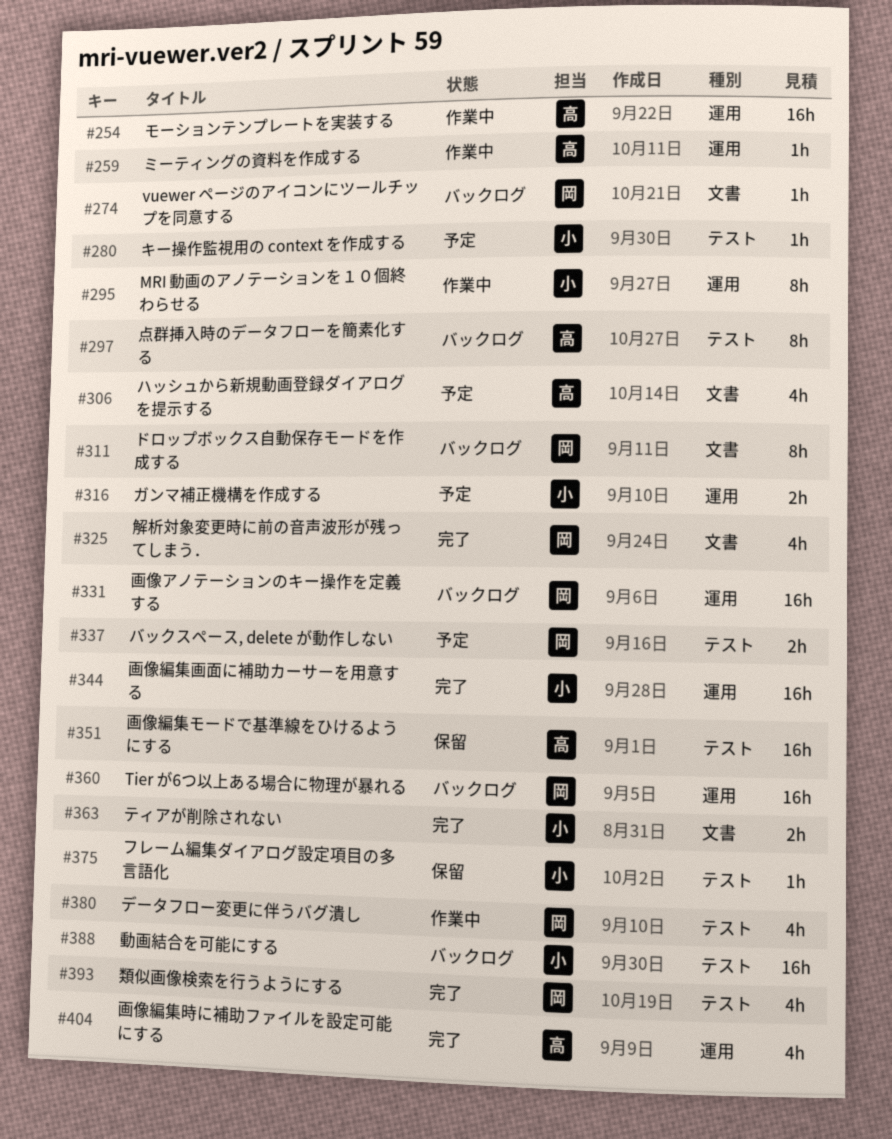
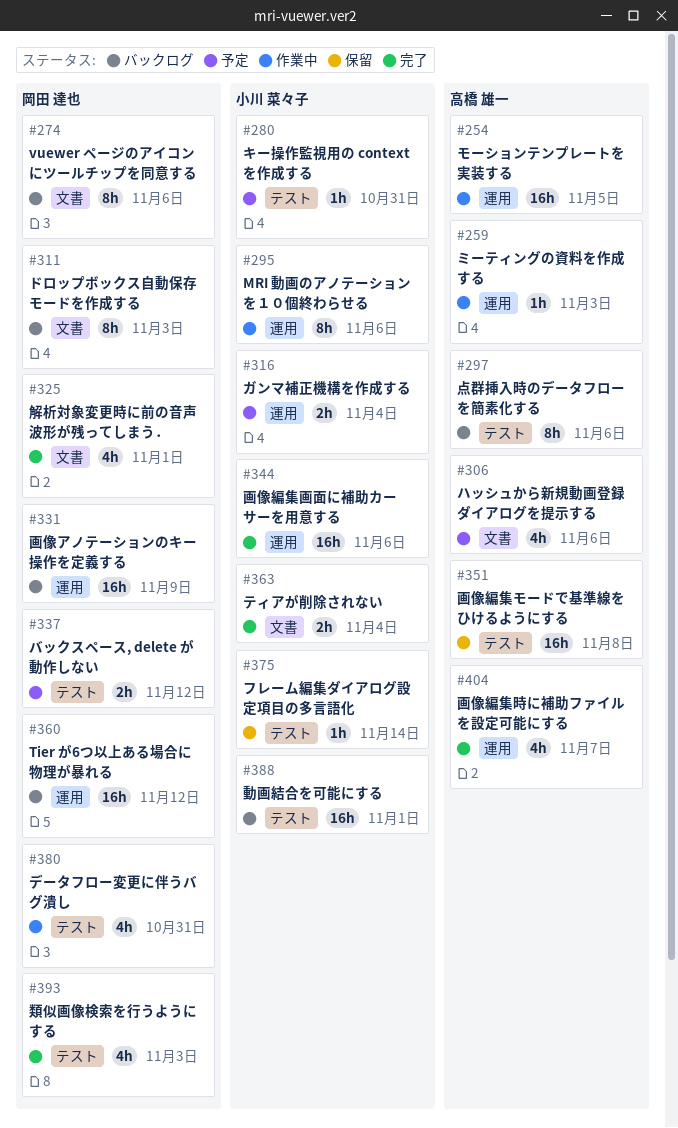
#274, estimate: 1h -> 8h

